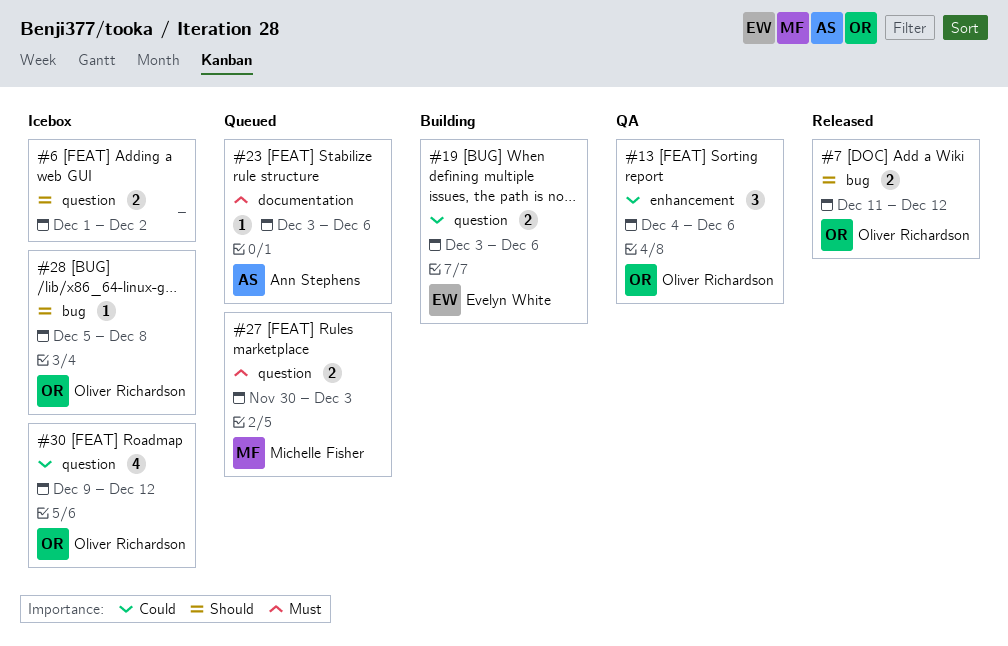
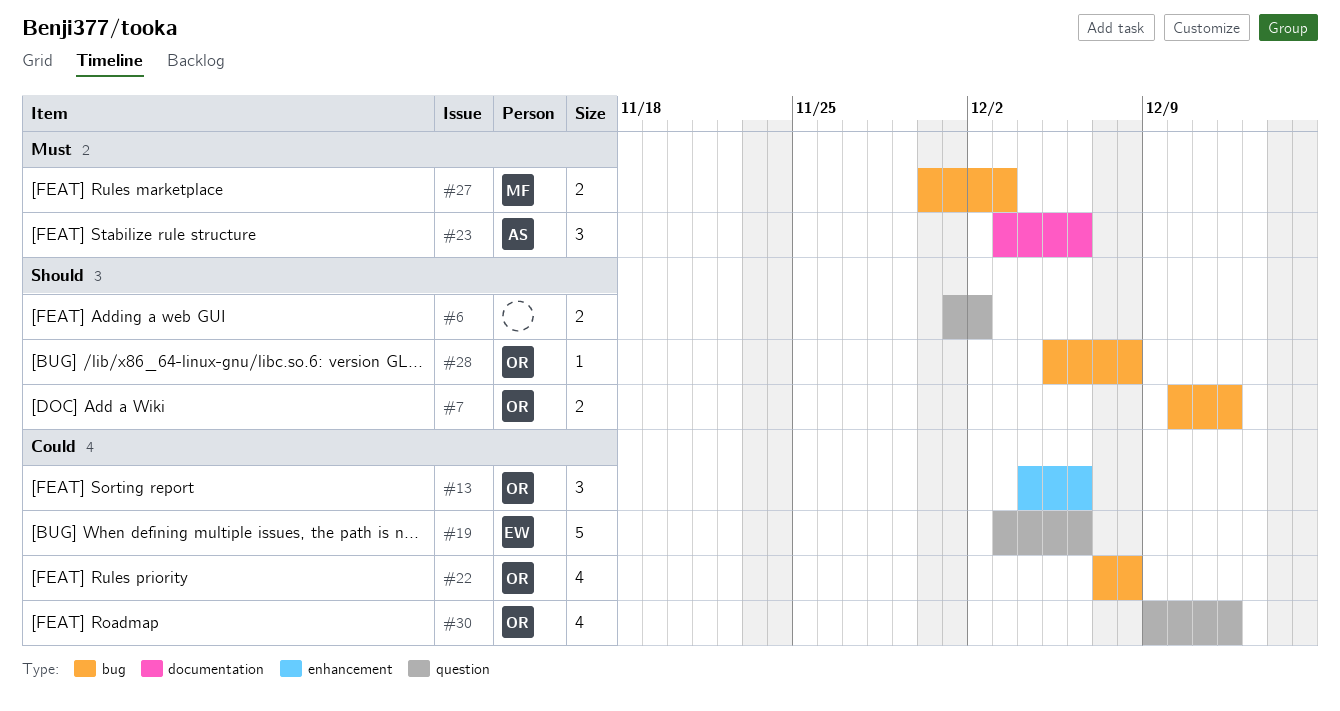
#7, start: Dec 11 -> Dec 10
#19, estimate: 2 -> 5
#22: none -> present
#23, estimate: 1 -> 3
#27, label: question -> bug

